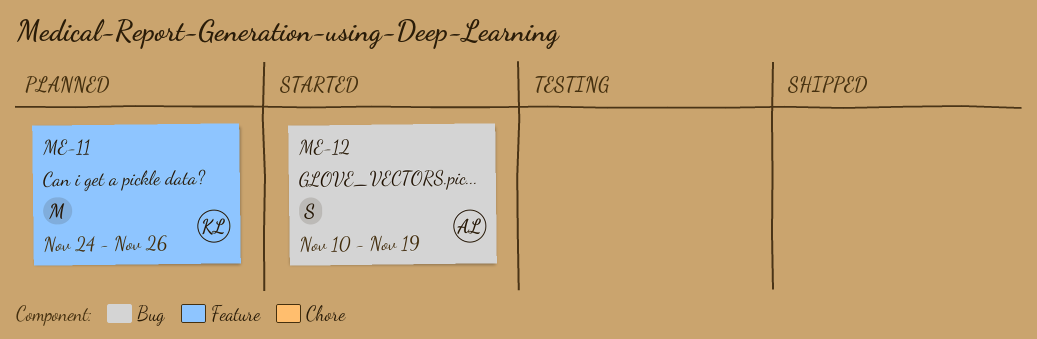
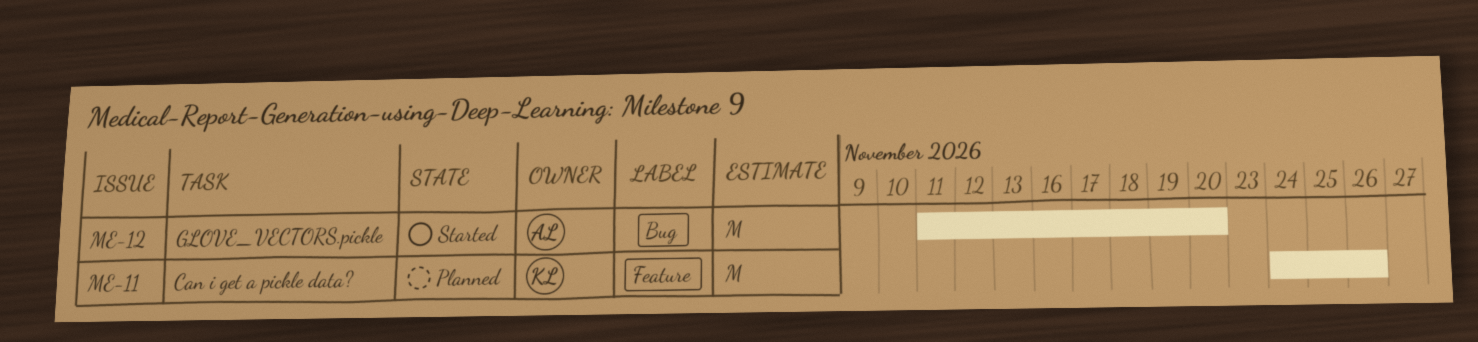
ME-12, estimate: S -> M
ME-12, start: Nov 10 -> Nov 11
ME-12, due: Nov 19 -> Nov 20

